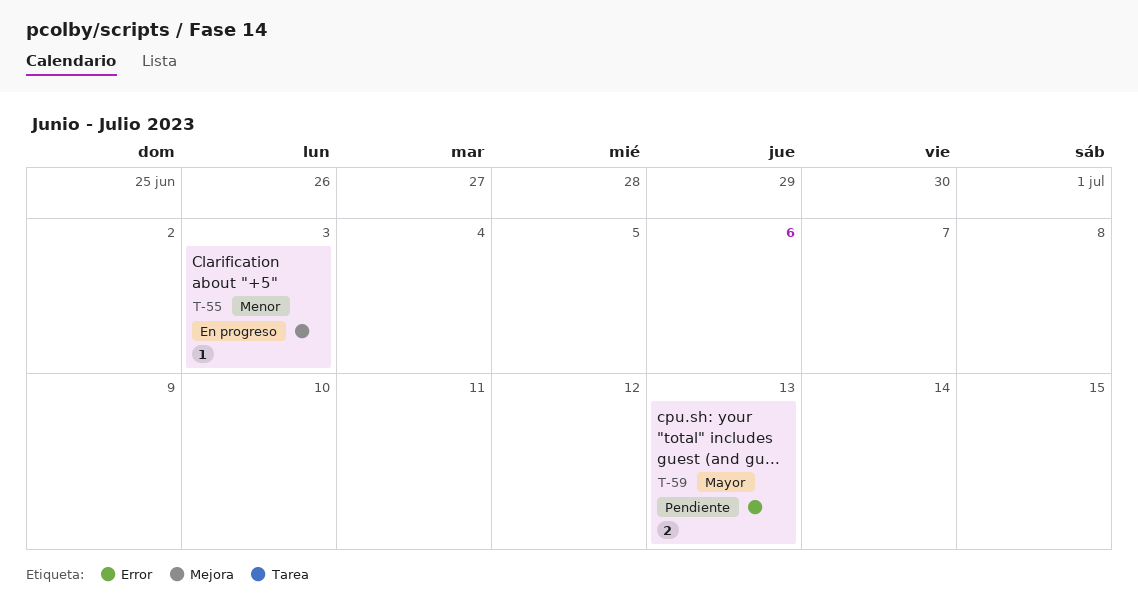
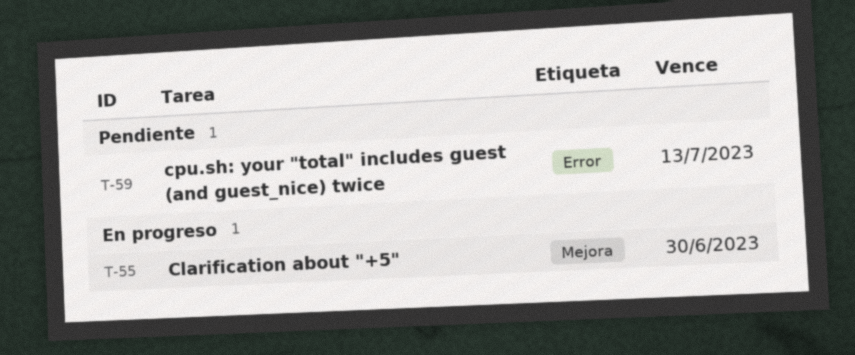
T-55, due: Jul 3 -> Jun 30

